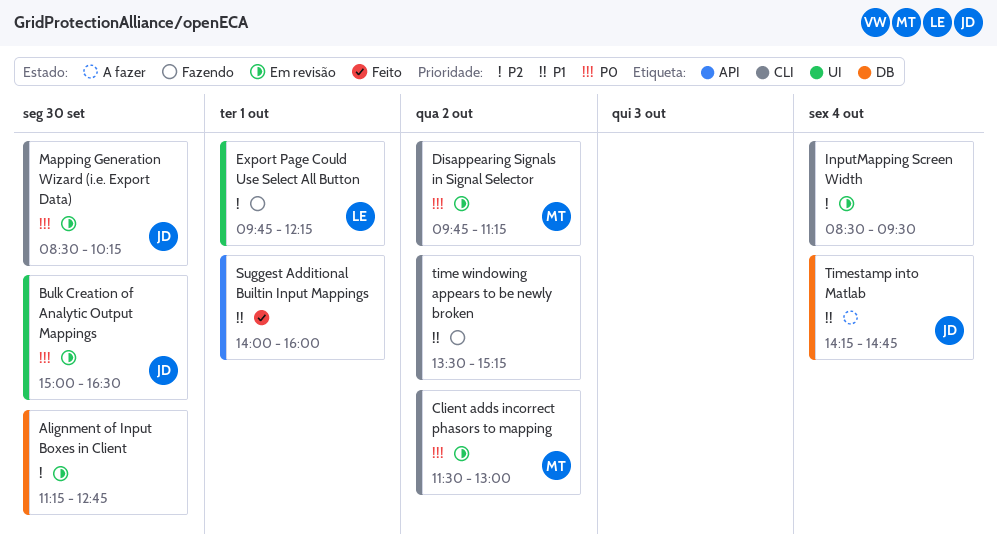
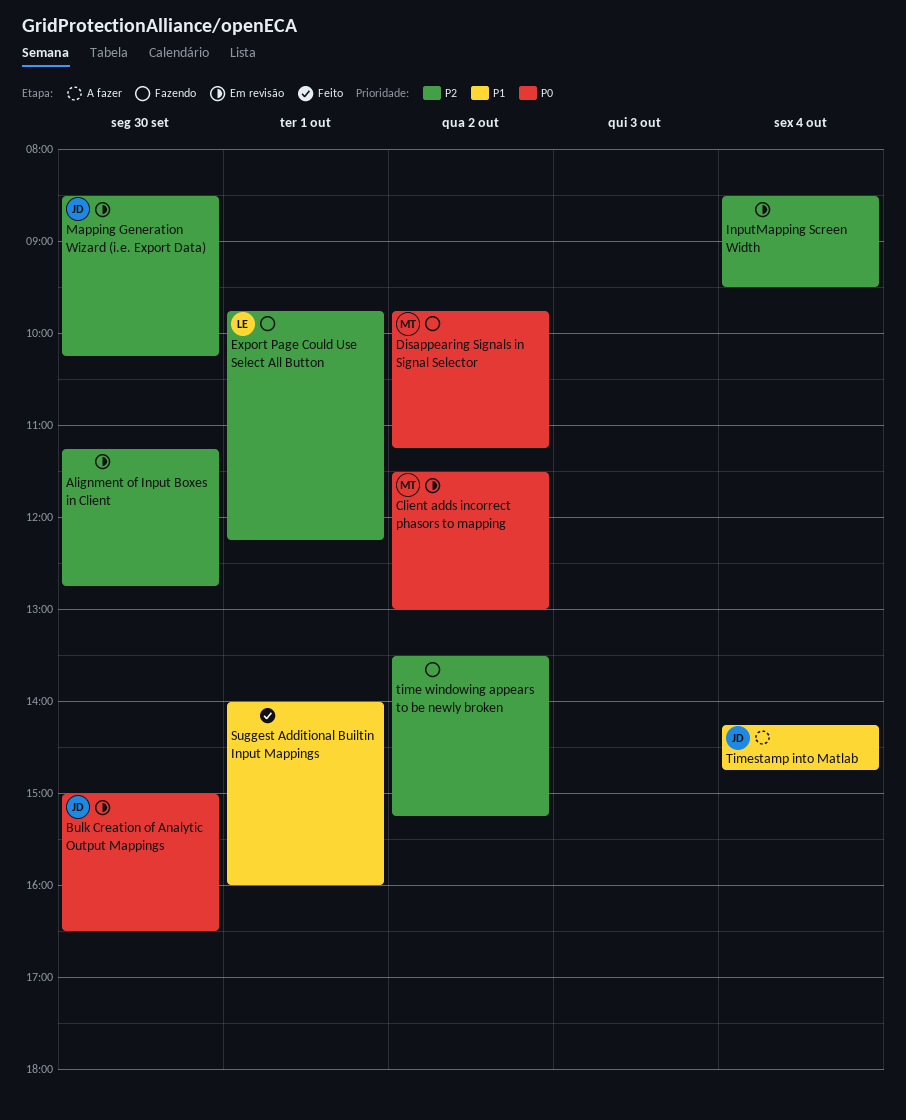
Disappearing Signals in Signal Selector, status: Em revisão -> Fazendo
Mapping Generation Wizard (i.e. Export Data), priority: P0 -> P2
time windowing appears to be newly broken, priority: P1 -> P2

